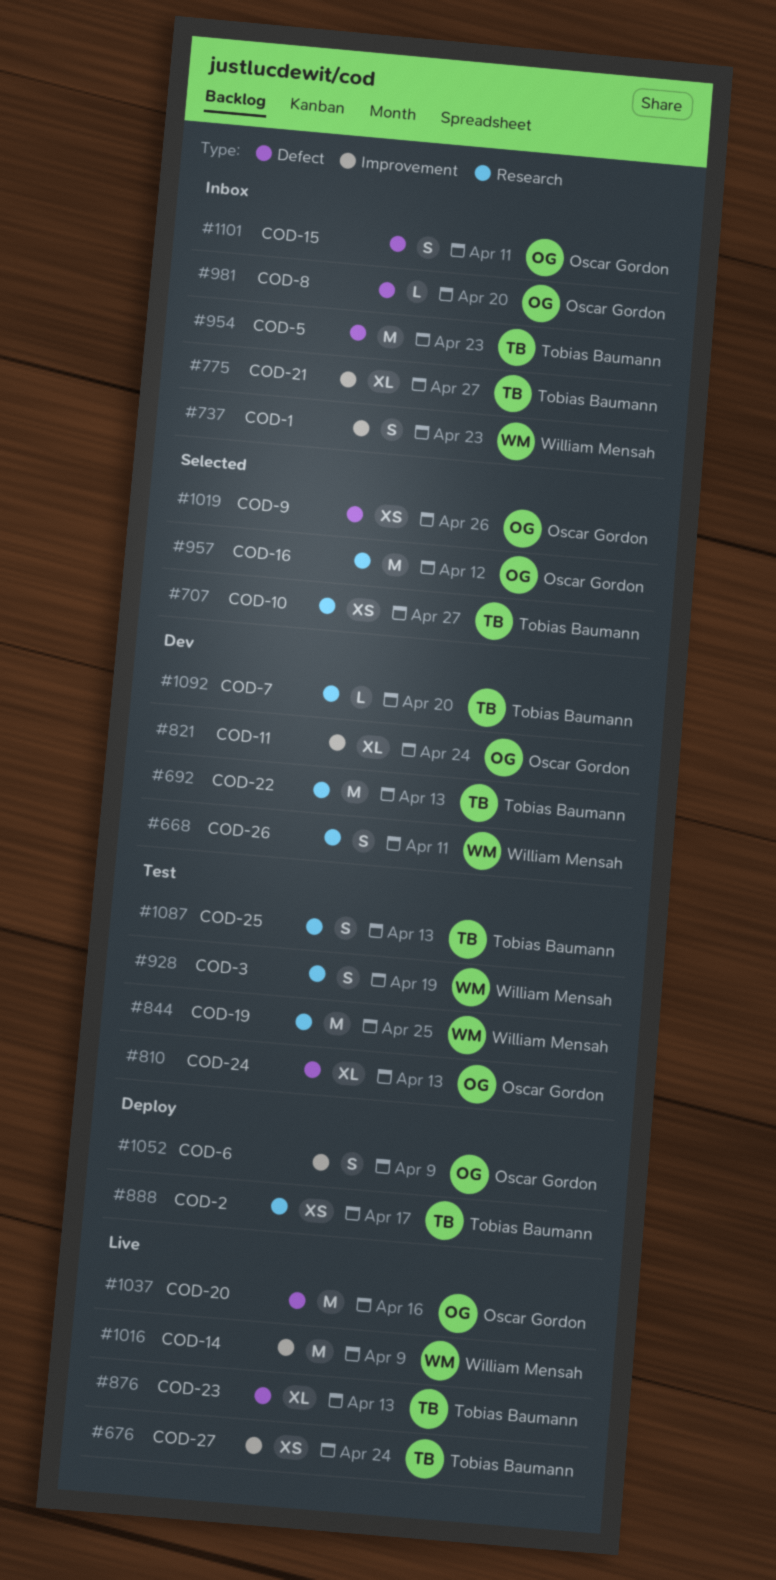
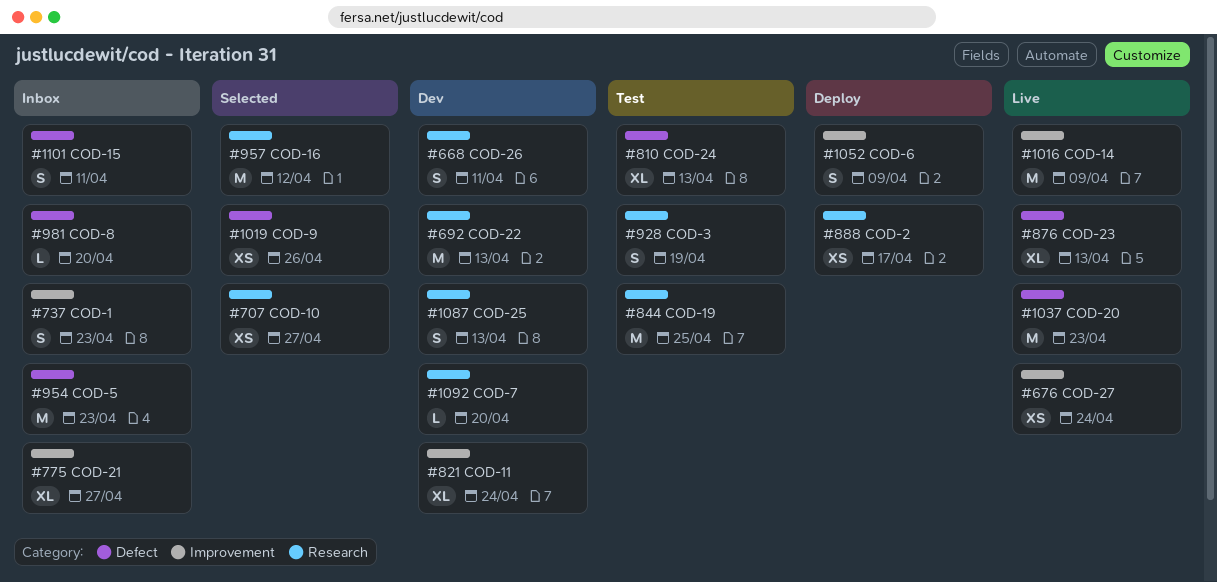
#1037, due: Apr 16 -> Apr 23
#1087, status: Test -> Dev

